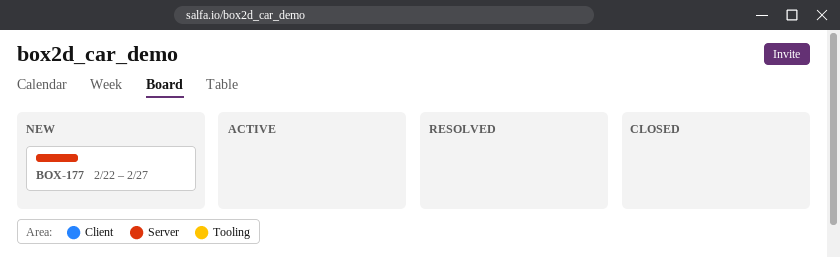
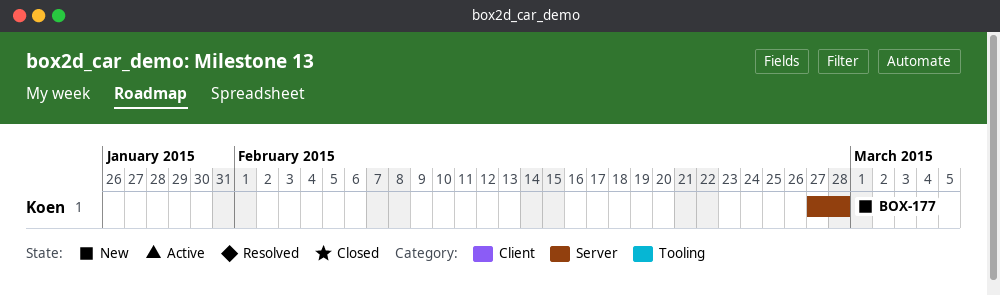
BOX-177, start: Feb 22 -> Feb 27
BOX-177, due: Feb 27 -> Feb 28

